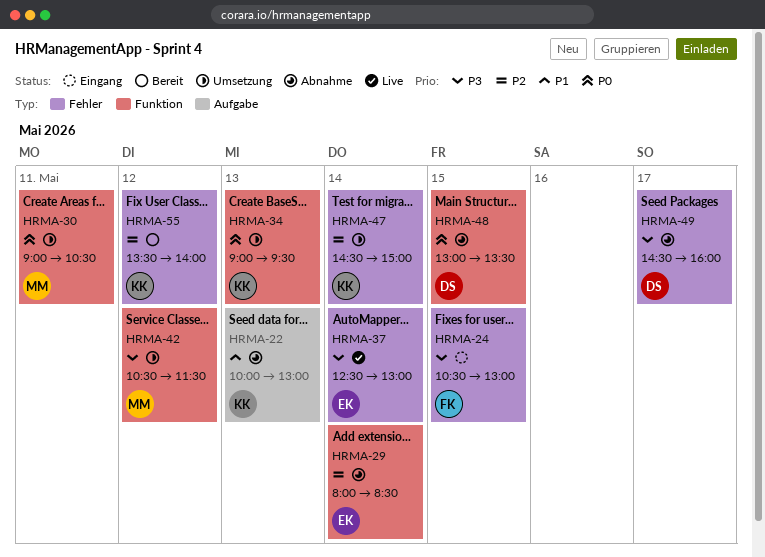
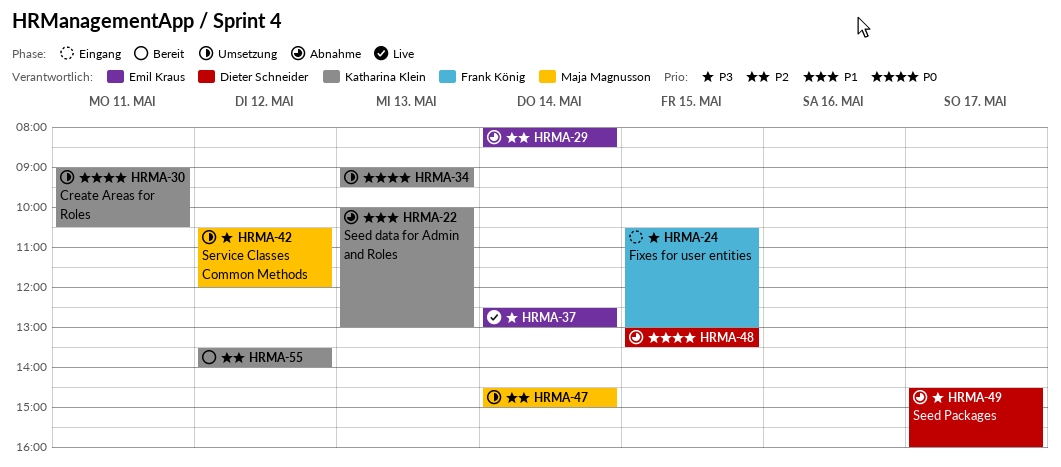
HRMA-30, owner: Maja Magnusson -> Katharina Klein
HRMA-42, ends: 11:30 -> 12:00
HRMA-47, owner: Katharina Klein -> Maja Magnusson

